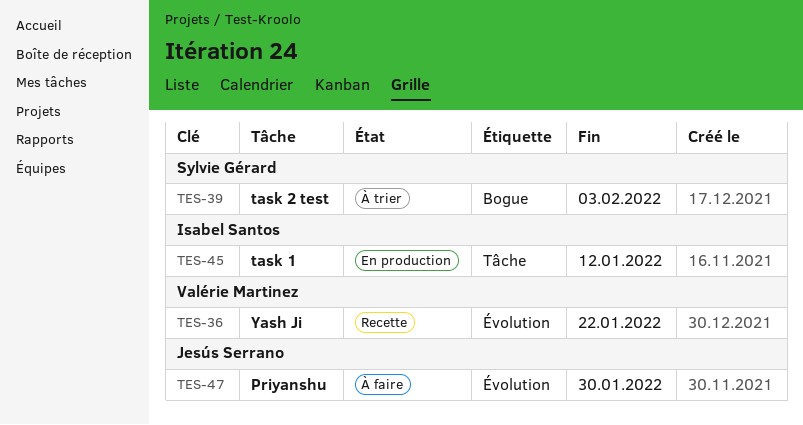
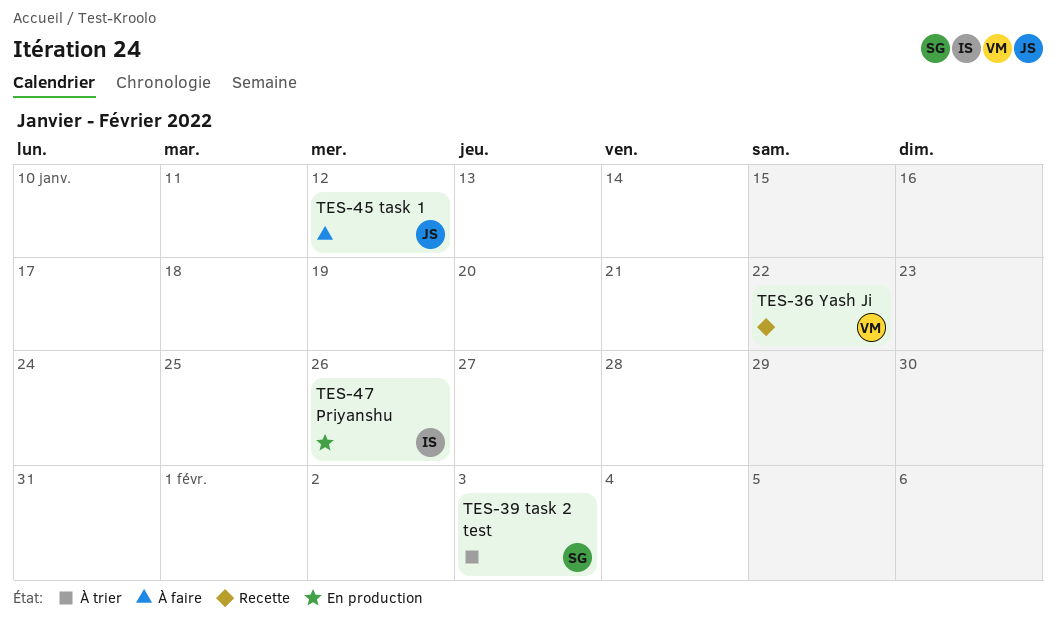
TES-45, status: En production -> À faire
TES-45, owner: Isabel Santos -> Jesús Serrano
TES-47, status: À faire -> En production
TES-47, owner: Jesús Serrano -> Isabel Santos
TES-47, due: Jan 30 -> Jan 26

